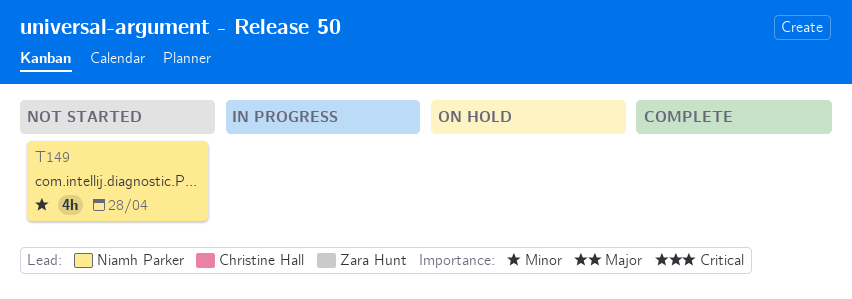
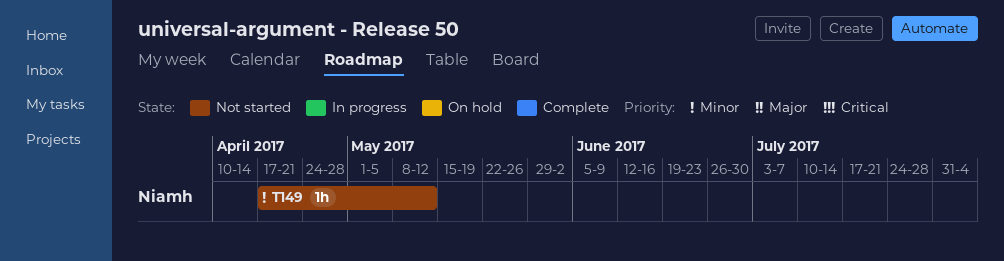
T149, estimate: 4h -> 1h
T149, due: Apr 28 -> May 12

